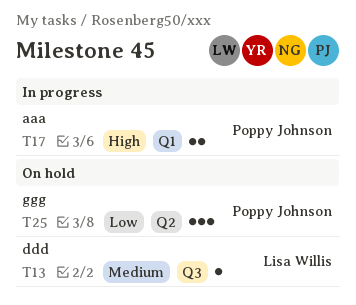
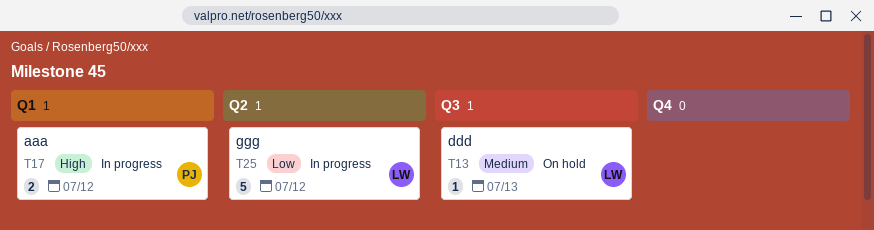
T25, status: On hold -> In progress
T25, owner: Poppy Johnson -> Lisa Willis
T25, estimate: 3 -> 5

